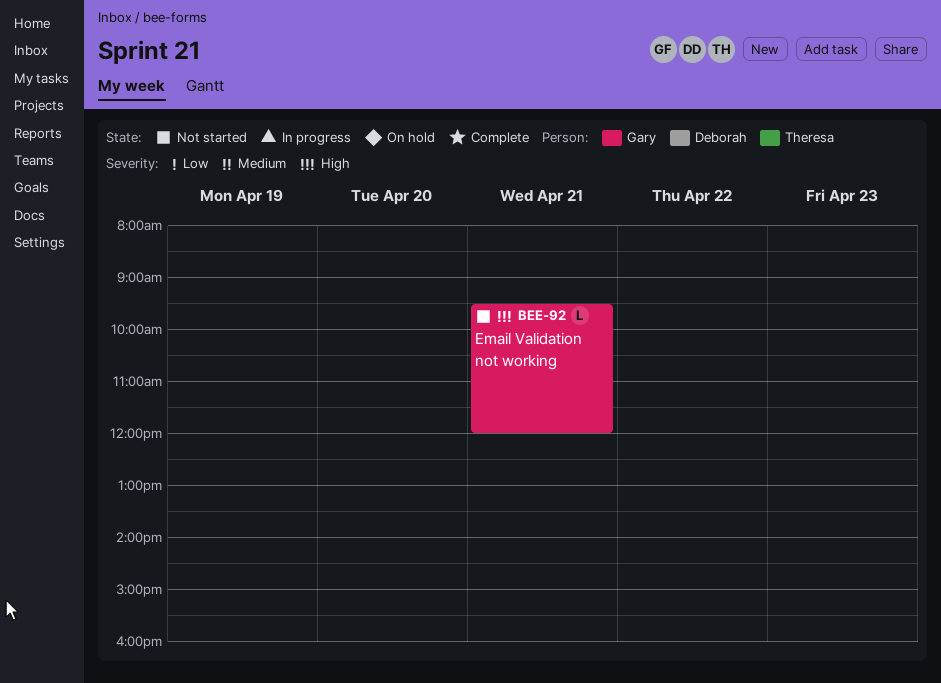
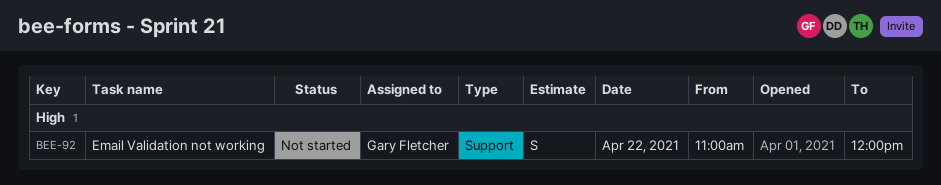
BEE-92, estimate: L -> S
BEE-92, day: Apr 21 -> Apr 22
BEE-92, begins: 09:30 -> 11:00

